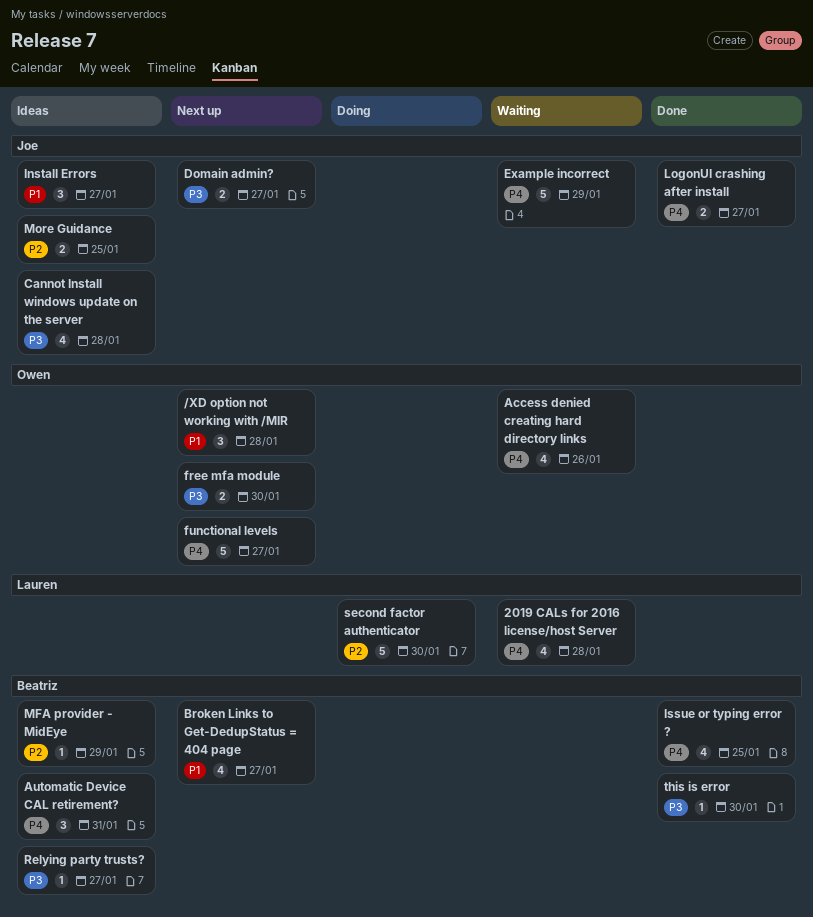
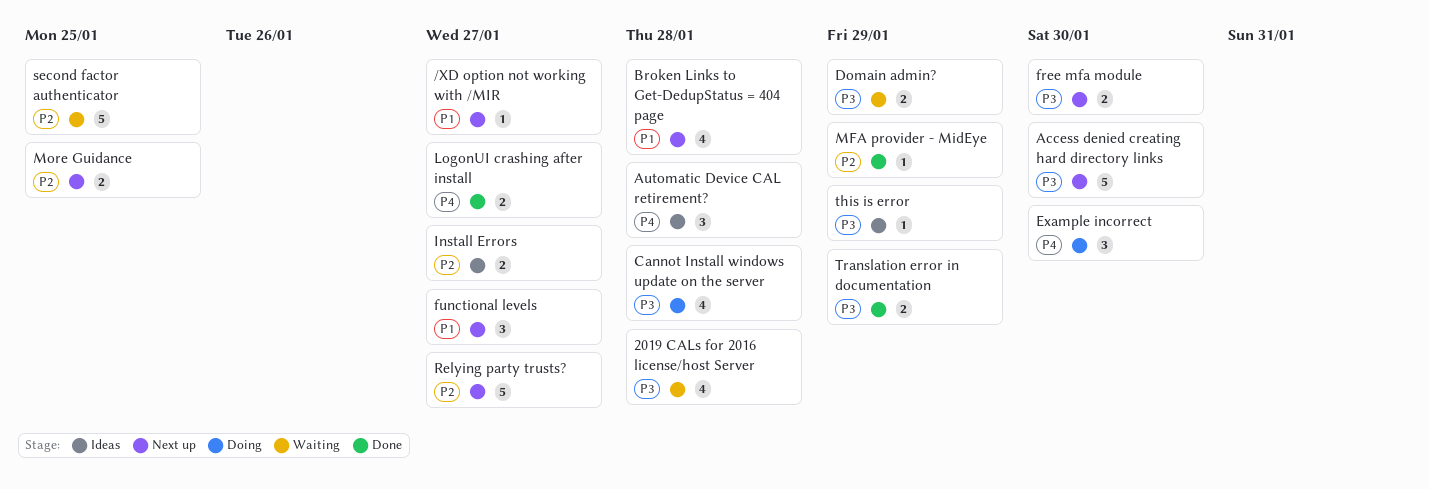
/XD option not working with /MIR, estimate: 3 -> 1
/XD option not working with /MIR, due: Jan 28 -> Jan 27
2019 CALs for 2016 license/host Server, priority: P4 -> P3
Access denied creating hard directory links, status: Waiting -> Next up
Access denied creating hard directory links, priority: P4 -> P3
Access denied creating hard directory links, estimate: 4 -> 5
Access denied creating hard directory links, due: Jan 26 -> Jan 30
Automatic Device CAL retirement?, due: Jan 31 -> Jan 28
Broken Links to Get-DedupStatus = 404 page, due: Jan 27 -> Jan 28
Cannot Install windows update on the server, status: Ideas -> Doing
Domain admin?, status: Next up -> Waiting
Domain admin?, due: Jan 27 -> Jan 29
Example incorrect, status: Waiting -> Doing
Example incorrect, estimate: 5 -> 3
Example incorrect, due: Jan 29 -> Jan 30
functional levels, priority: P4 -> P1
functional levels, estimate: 5 -> 3
Install Errors, priority: P1 -> P2
Install Errors, estimate: 3 -> 2
Issue or typing error ?: present -> none
MFA provider - MidEye, status: Ideas -> Done
More Guidance, status: Ideas -> Next up
Relying party trusts?, status: Ideas -> Next up
Relying party trusts?, priority: P3 -> P2
Relying party trusts?, estimate: 1 -> 5
second factor authenticator, status: Doing -> Waiting
second factor authenticator, due: Jan 30 -> Jan 25
this is error, status: Done -> Ideas
this is error, due: Jan 30 -> Jan 29
Translation error in documentation: none -> present

